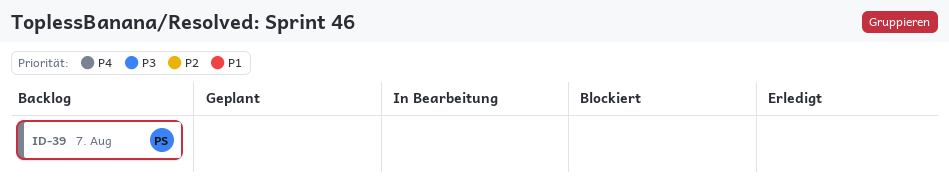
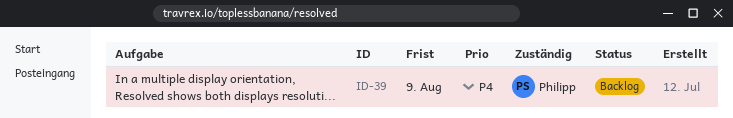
ID-39, due: Aug 7 -> Aug 9

